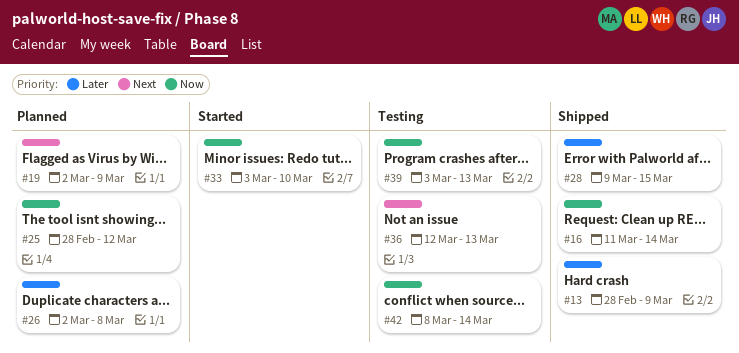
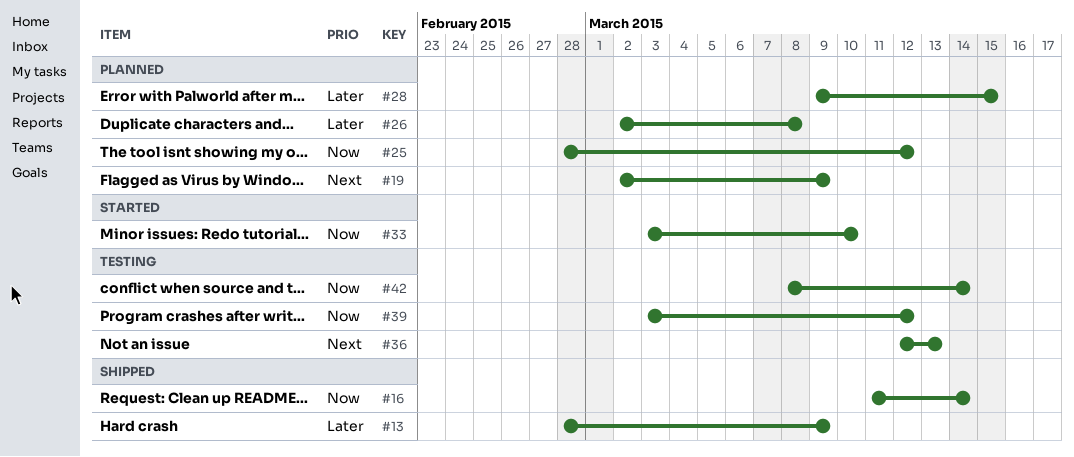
#28, status: Shipped -> Planned
#39, due: Mar 13 -> Mar 12

